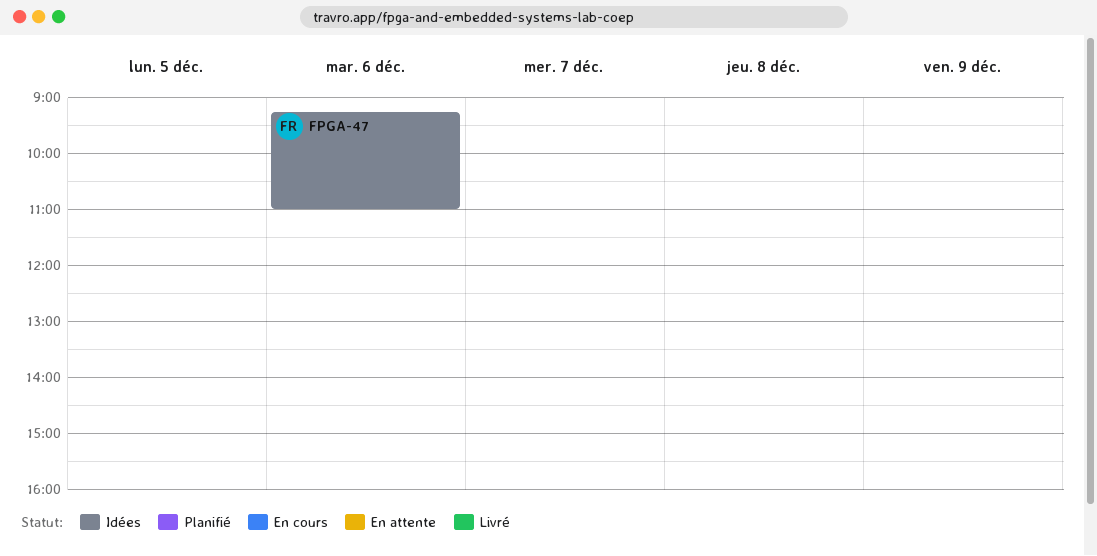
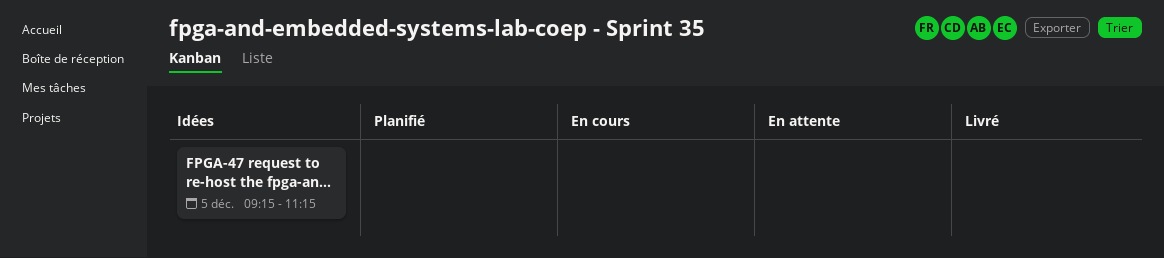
FPGA-47, day: Dec 6 -> Dec 5
FPGA-47, ends: 11:00 -> 11:15

